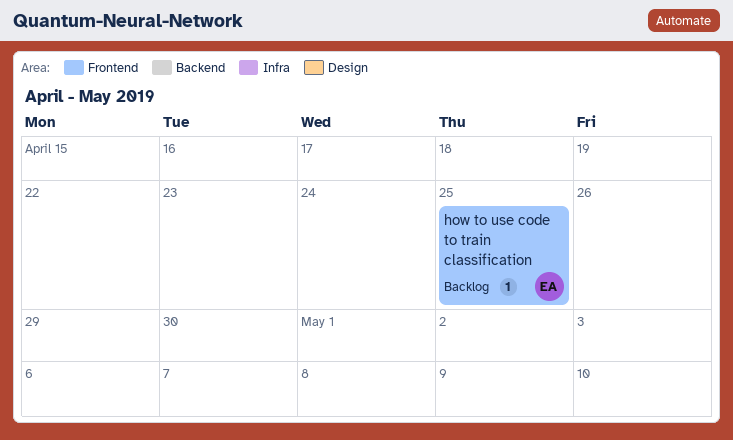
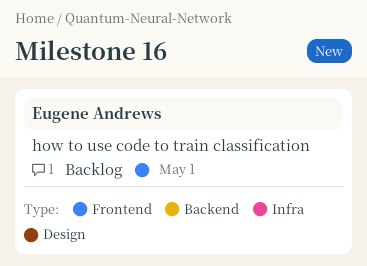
how to use code to train classification, due: Apr 25 -> May 1

